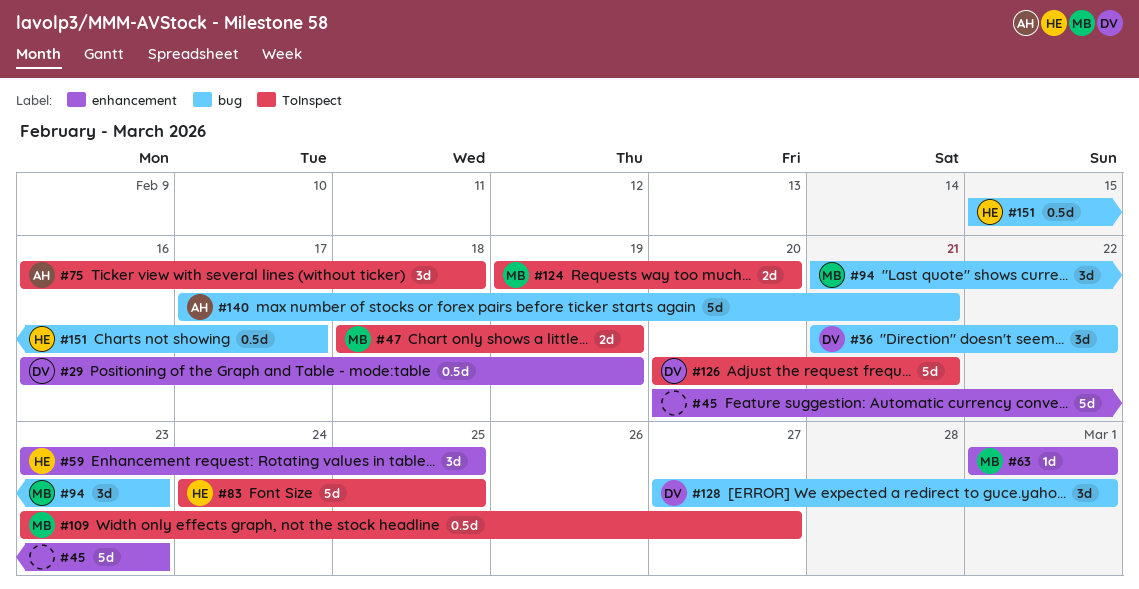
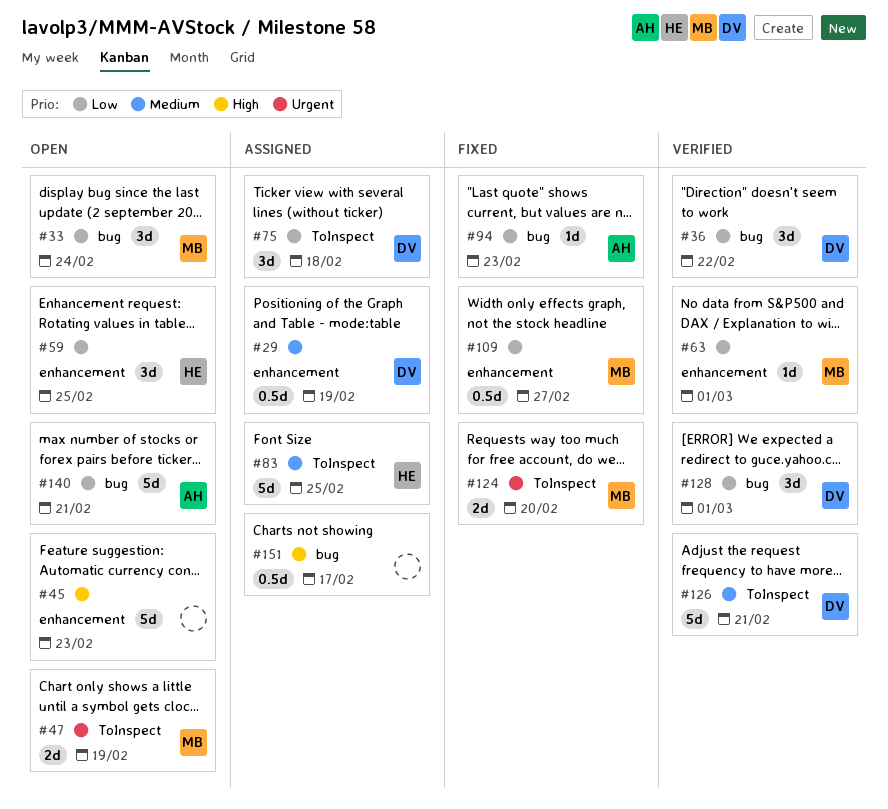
#33: none -> present
#75, owner: AH -> DV
#94, owner: MB -> AH
#94, estimate: 3d -> 1d
#109, label: ToInspect -> enhancement
#151, owner: HE -> none

